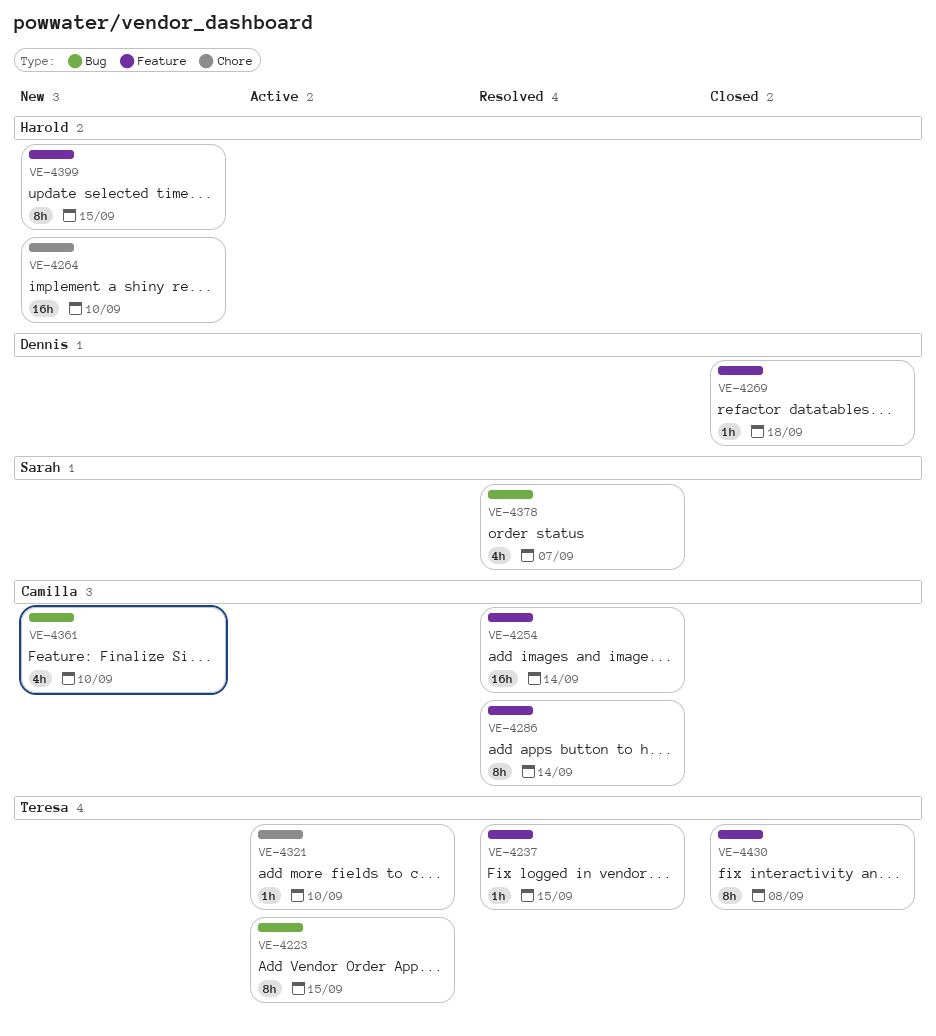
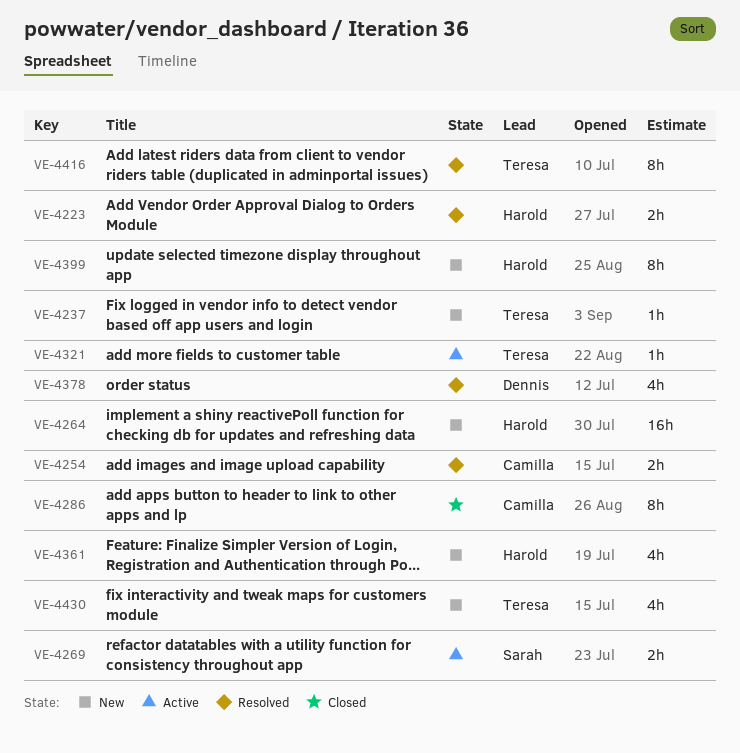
VE-4223, status: Active -> Resolved
VE-4223, owner: Teresa -> Harold
VE-4223, estimate: 8h -> 2h
VE-4237, status: Resolved -> New
VE-4254, estimate: 16h -> 2h
VE-4269, status: Closed -> Active
VE-4269, owner: Dennis -> Sarah
VE-4269, estimate: 1h -> 2h
VE-4286, status: Resolved -> Closed
VE-4361, owner: Camilla -> Harold
VE-4378, owner: Sarah -> Dennis
VE-4416: none -> present
VE-4430, status: Closed -> New
VE-4430, estimate: 8h -> 4h

